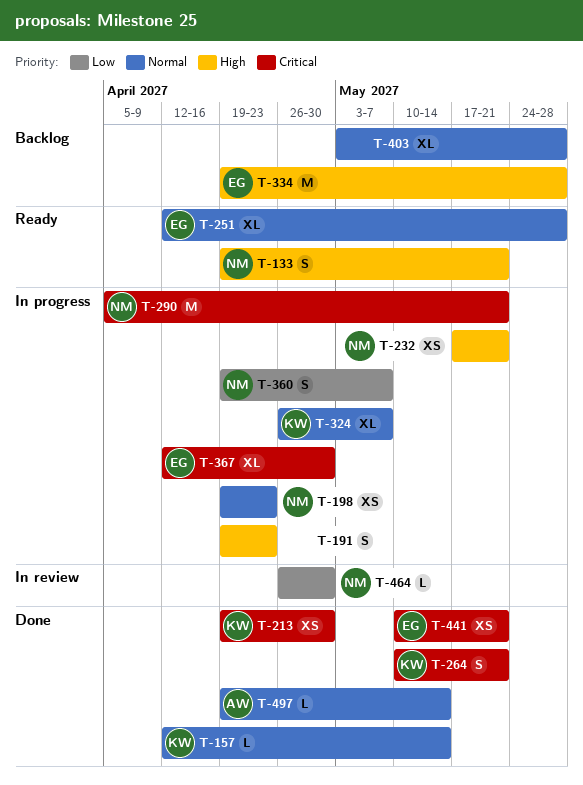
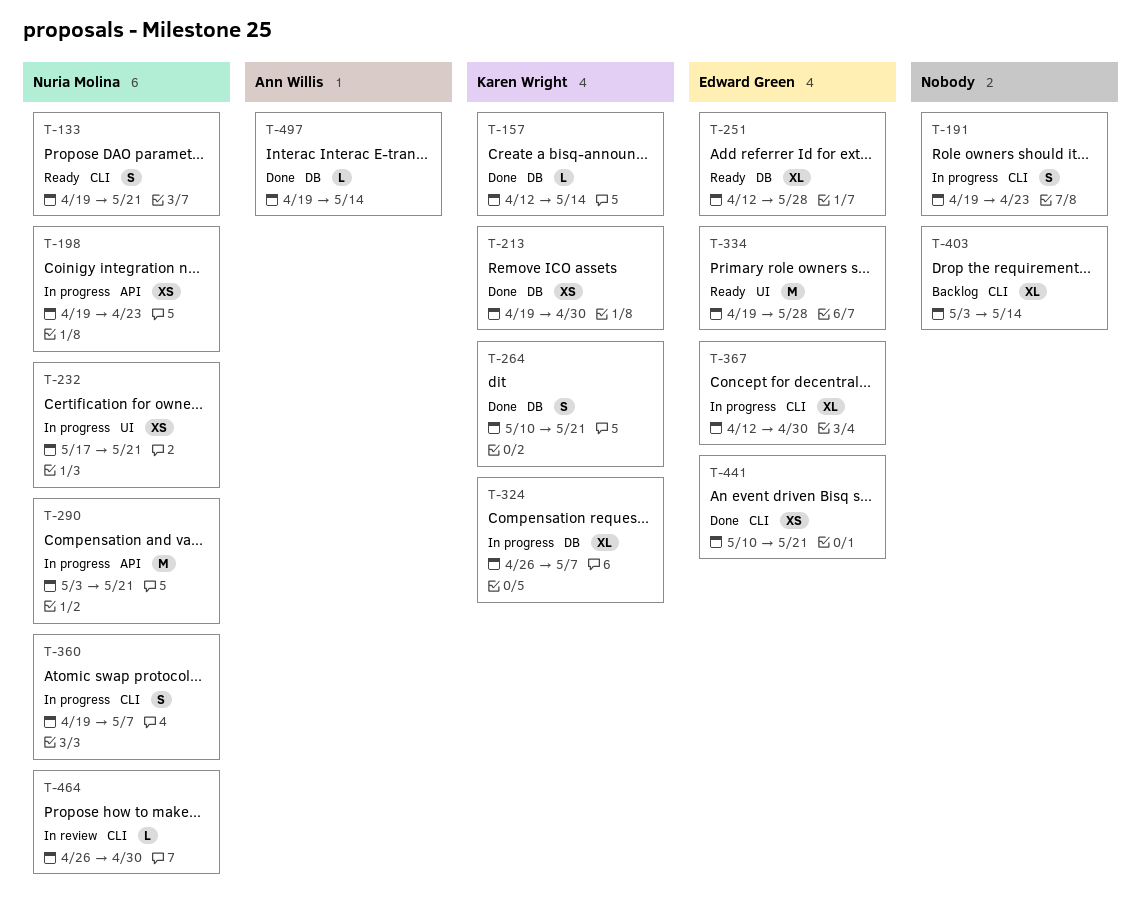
T-290, start: Apr 5 -> May 3
T-334, status: Backlog -> Ready
T-403, due: May 28 -> May 14

